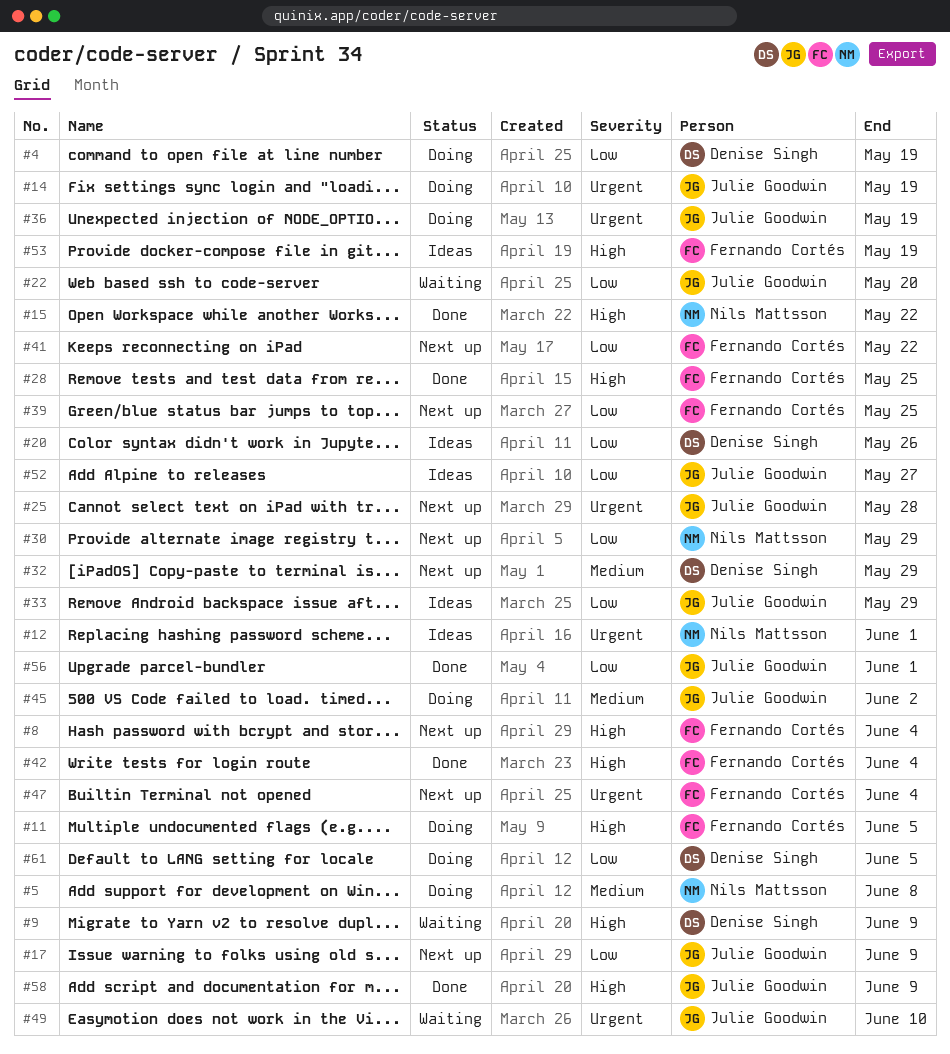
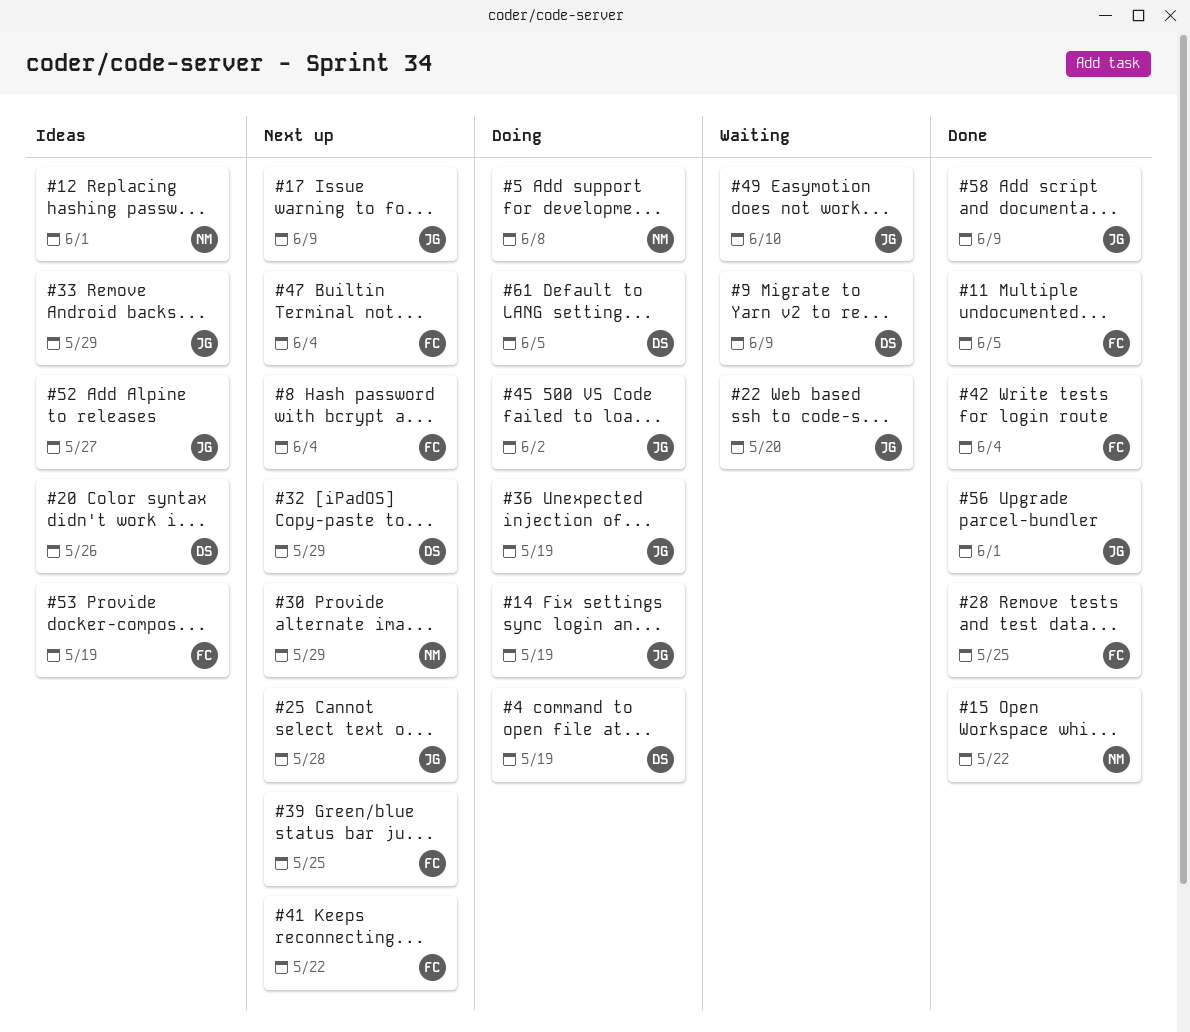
#11, status: Doing -> Done

